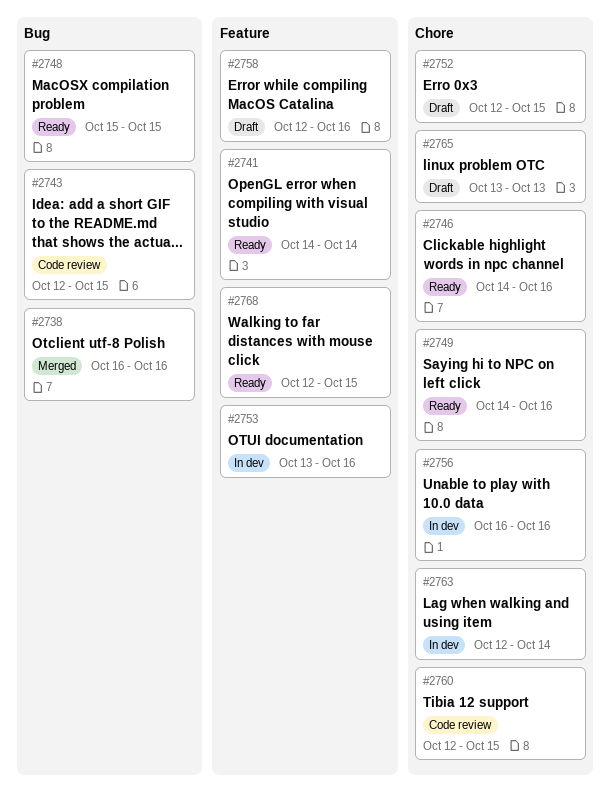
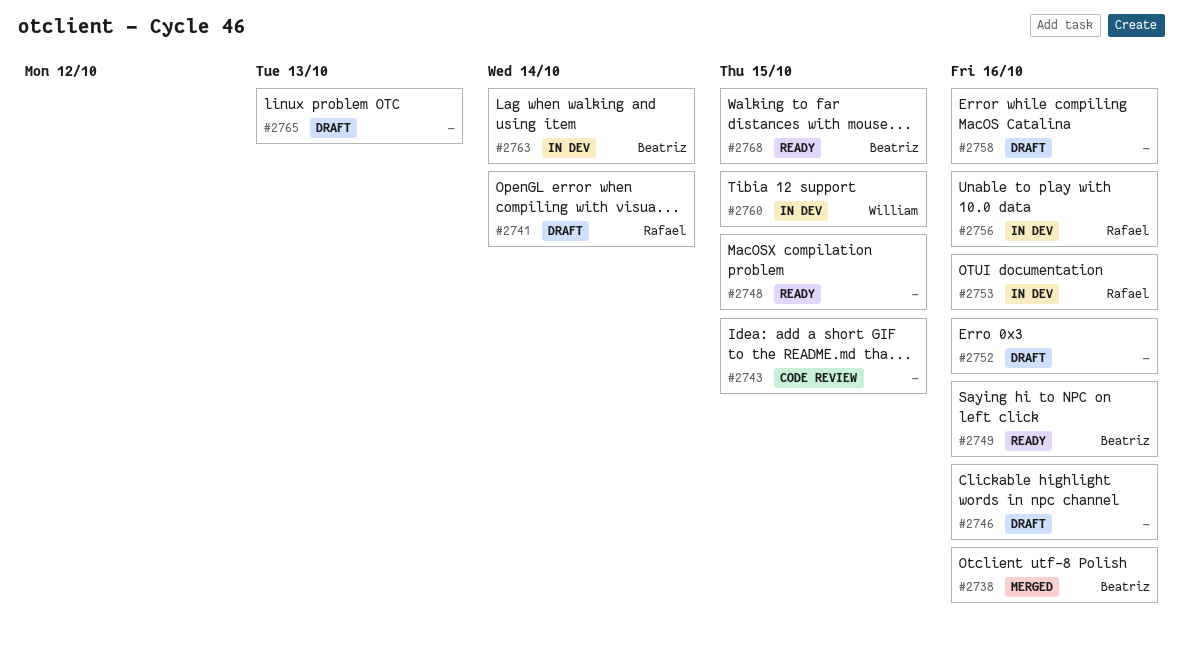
#2741, status: Ready -> Draft
#2746, status: Ready -> Draft
#2752, due: Oct 15 -> Oct 16
#2760, status: Code review -> In dev

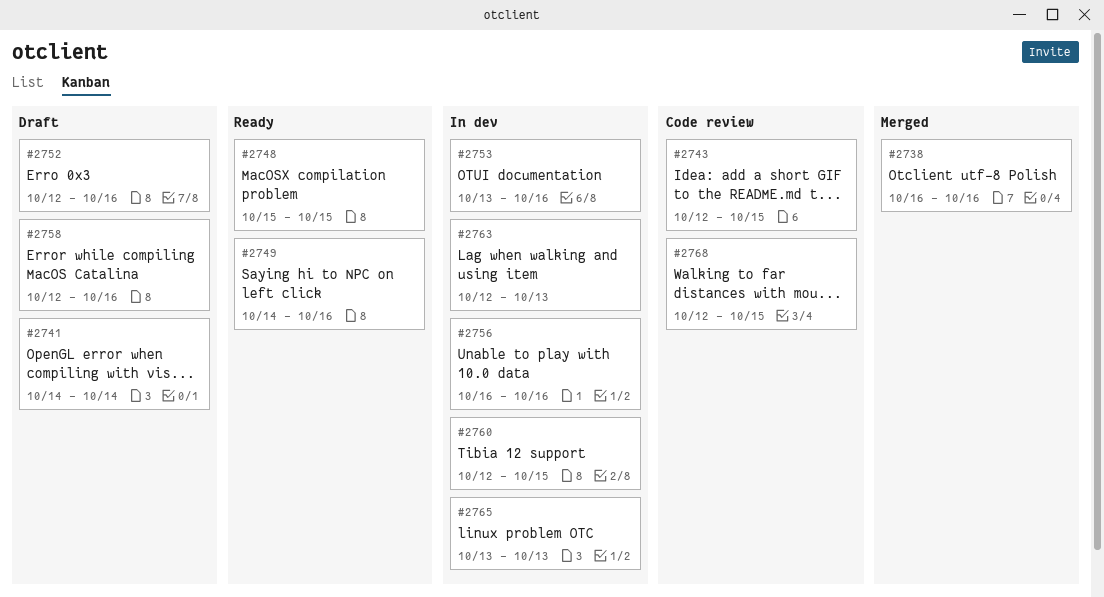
#2746: present -> none
#2763, due: Oct 14 -> Oct 13
#2765, status: Draft -> In dev
#2768, status: Ready -> Code review

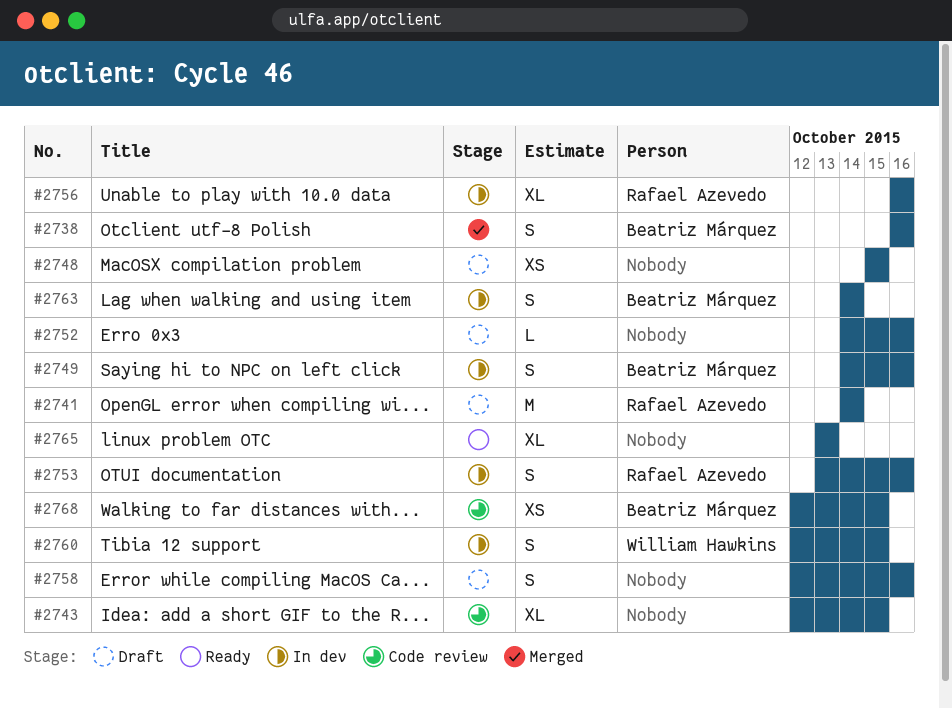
#2748, status: Ready -> Draft
#2749, status: Ready -> In dev
#2752, start: Oct 12 -> Oct 14
#2763, start: Oct 12 -> Oct 14
#2763, due: Oct 13 -> Oct 14
#2765, status: In dev -> Ready

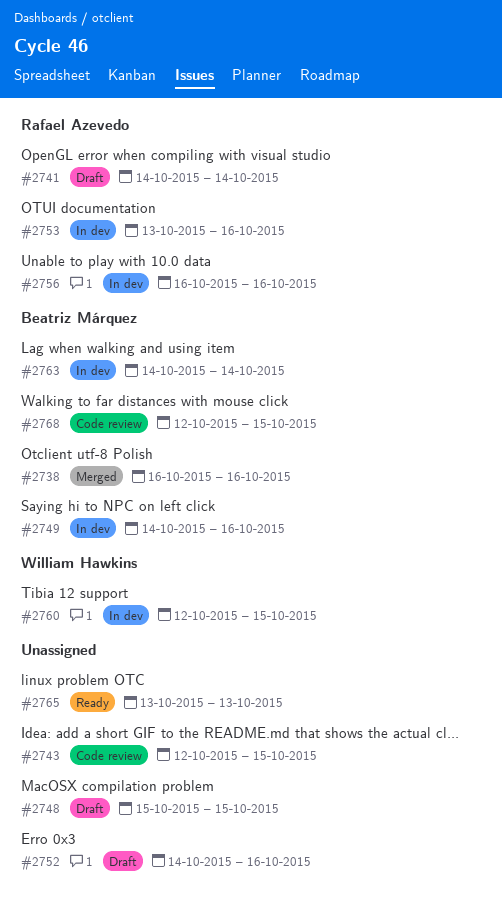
#2758: present -> none

